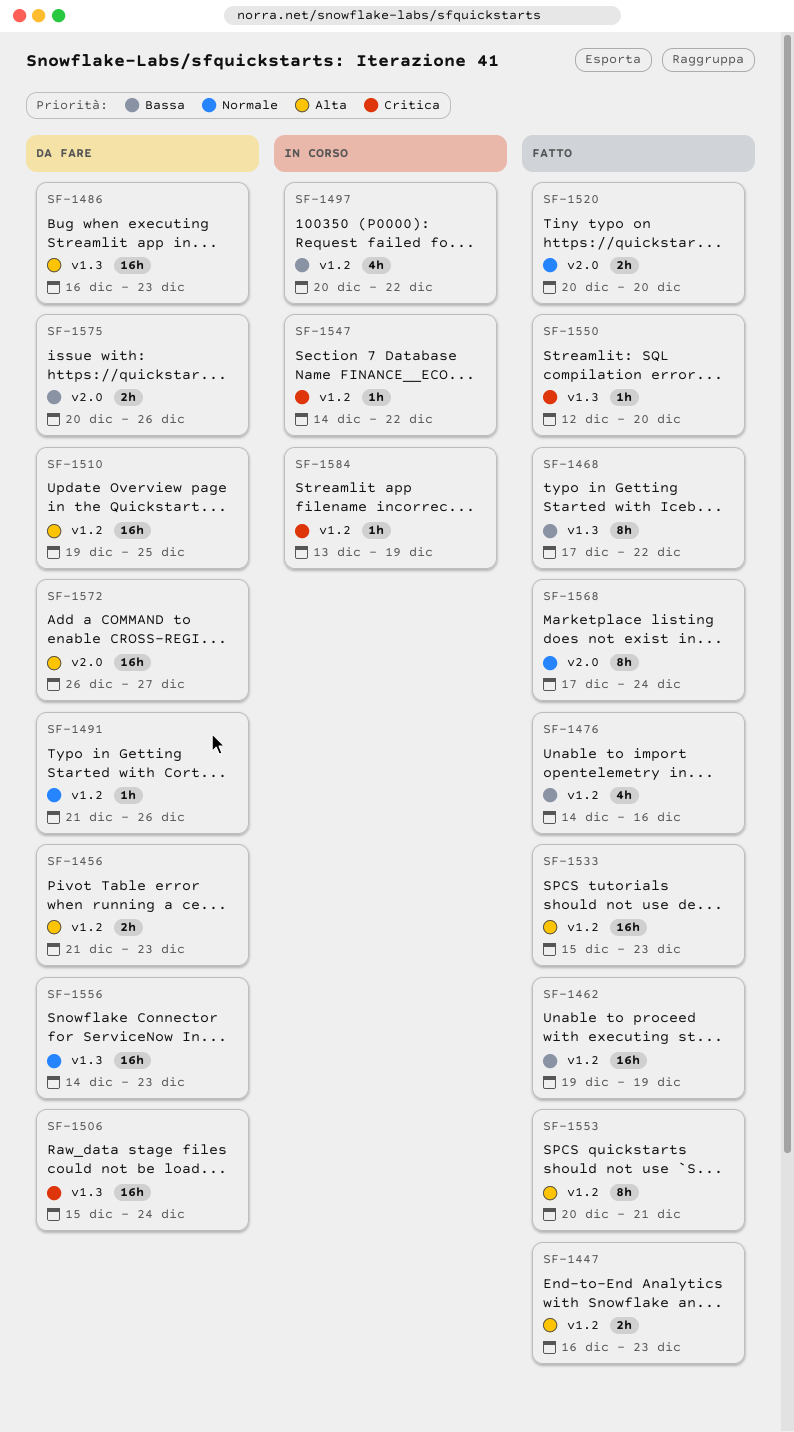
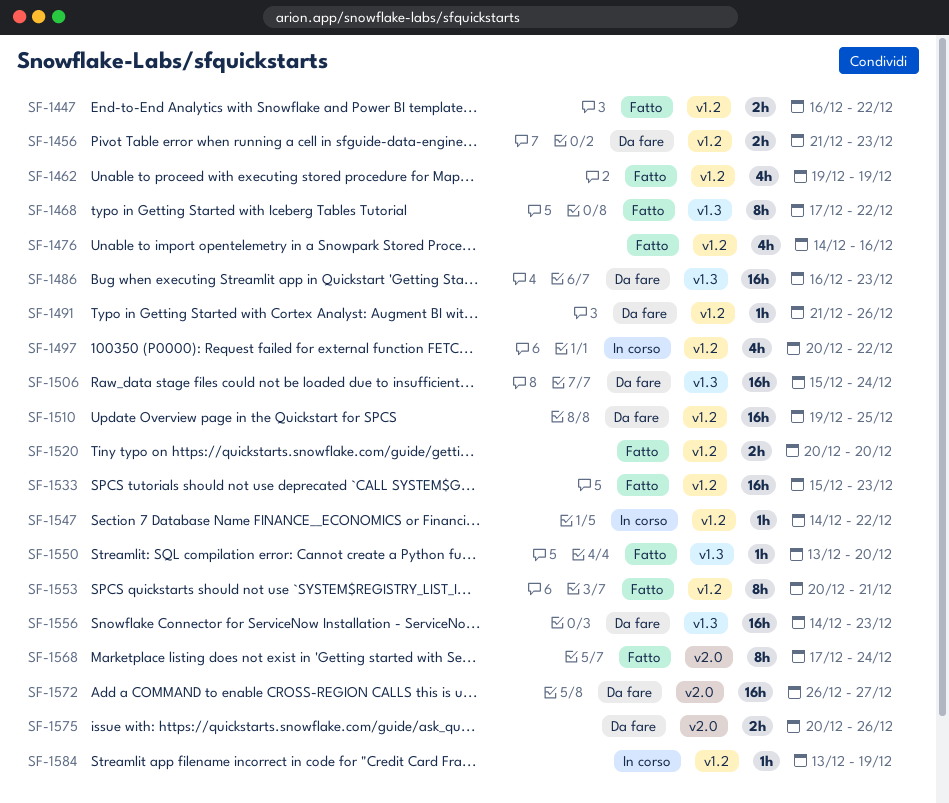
SF-1447, due: Dec 23 -> Dec 22
SF-1462, estimate: 16h -> 4h
SF-1520, label: v2.0 -> v1.2
SF-1550, start: Dec 12 -> Dec 13

